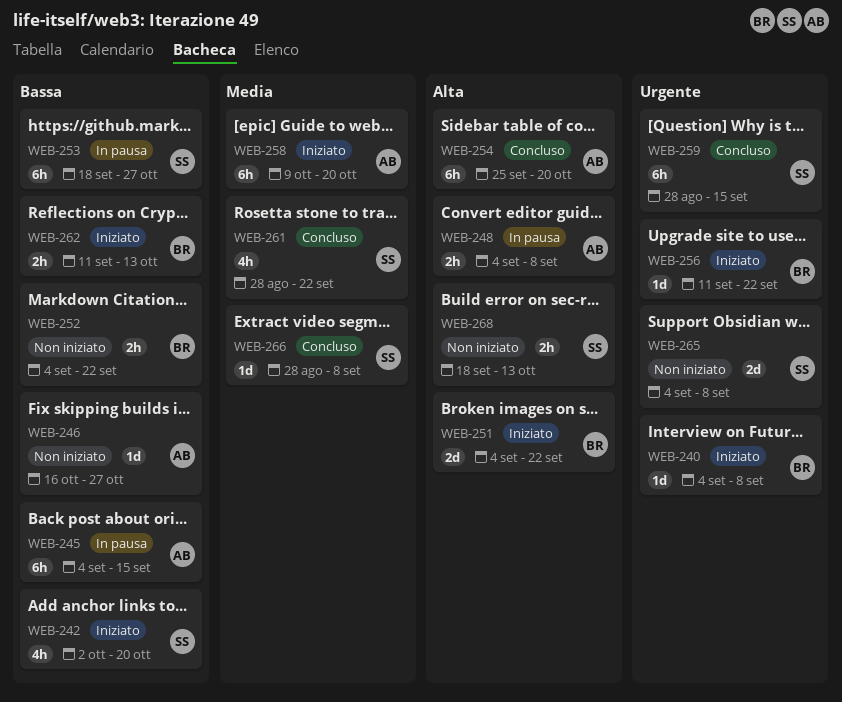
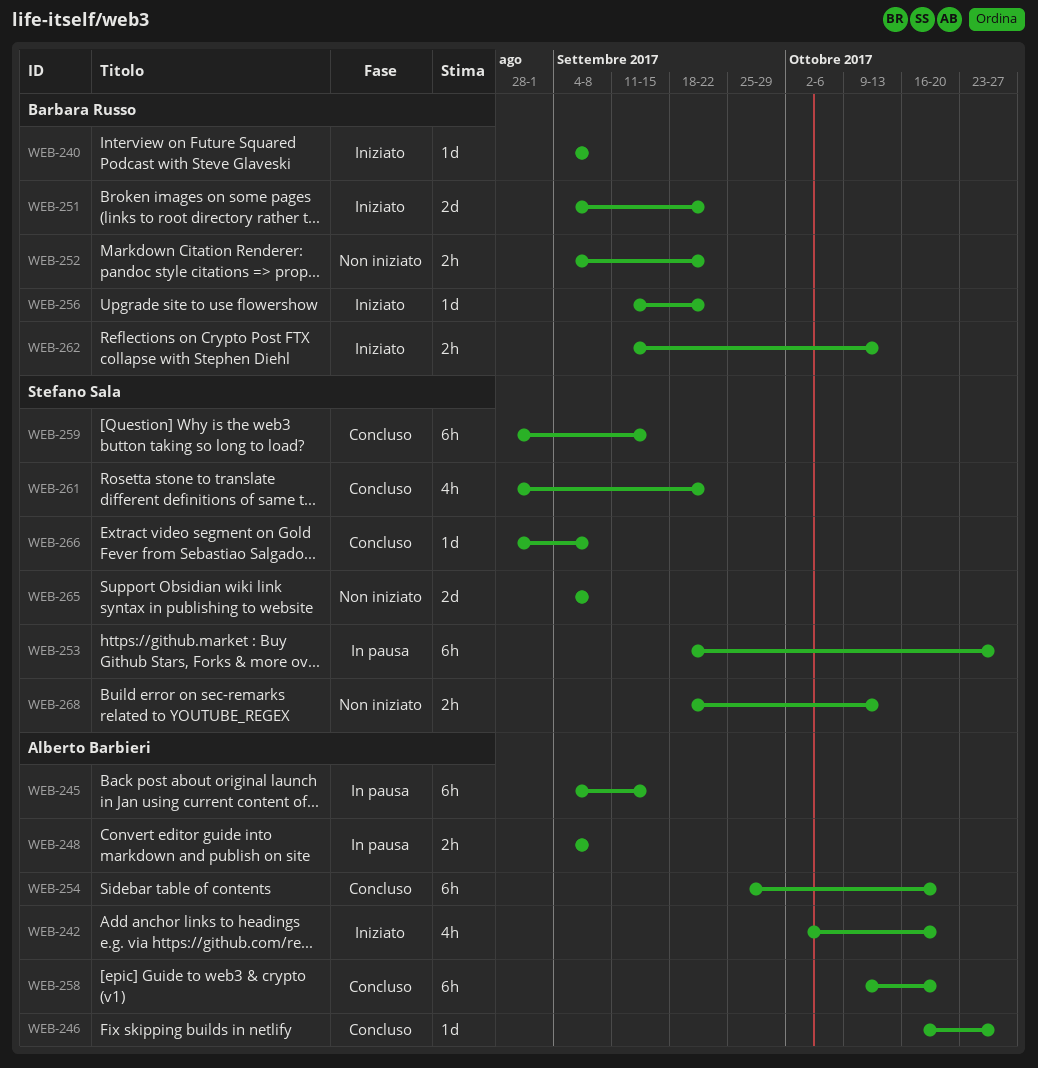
WEB-242, owner: Stefano Sala -> Alberto Barbieri
WEB-246, status: Non iniziato -> Concluso
WEB-258, status: Iniziato -> Concluso

